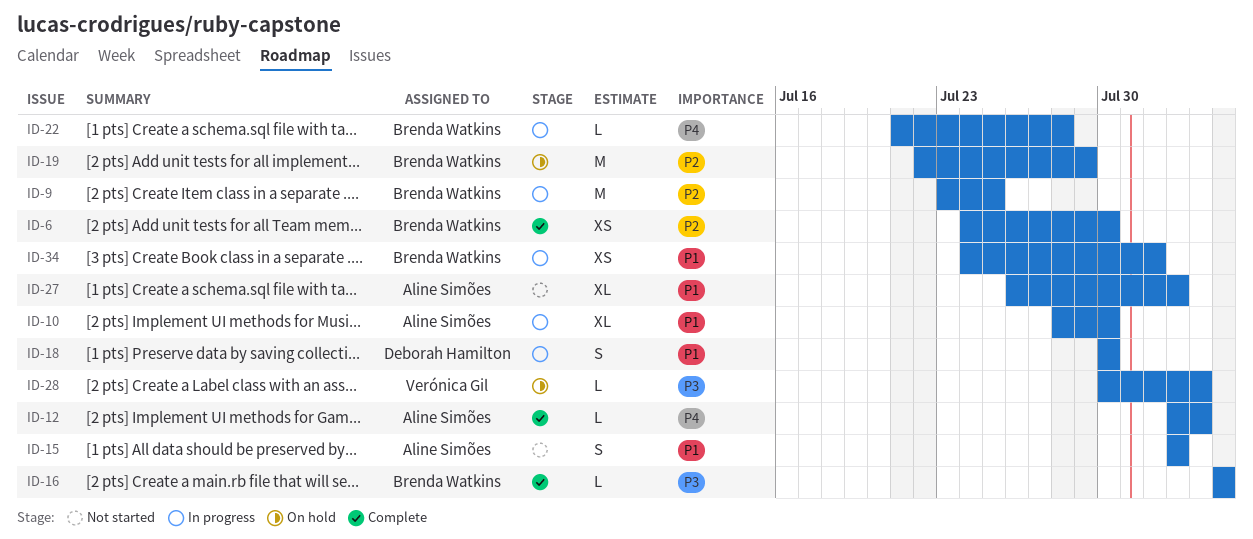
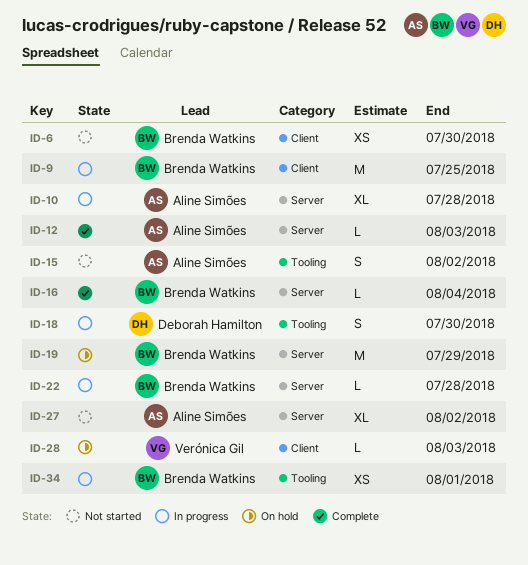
ID-6, status: Complete -> Not started
ID-10, due: Jul 30 -> Jul 28

